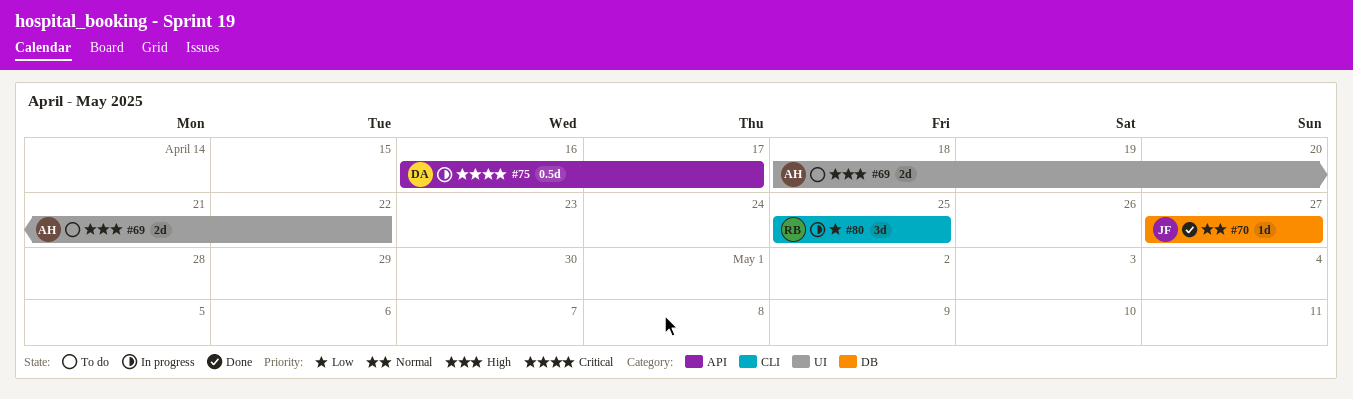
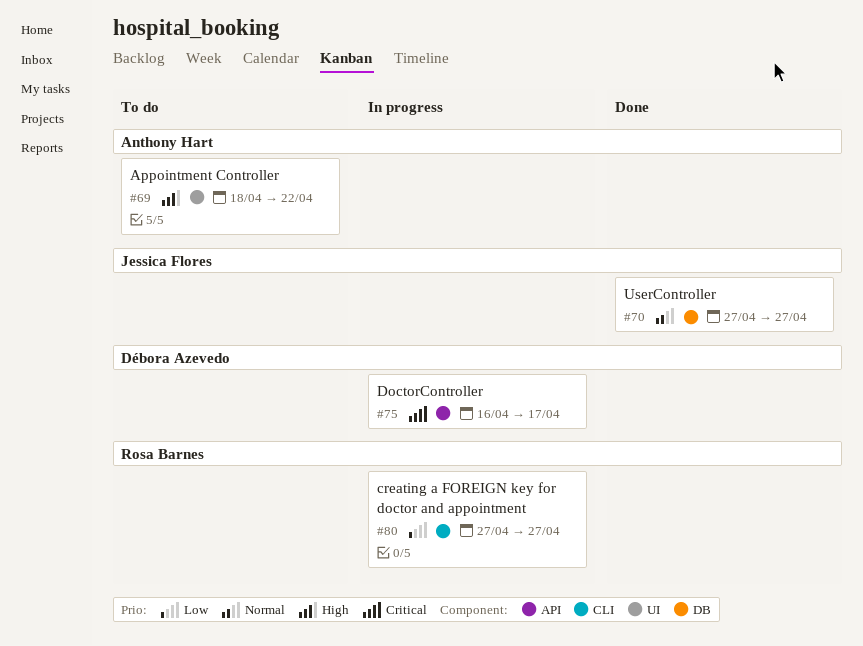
#80, start: Apr 25 -> Apr 27
#80, due: Apr 25 -> Apr 27

